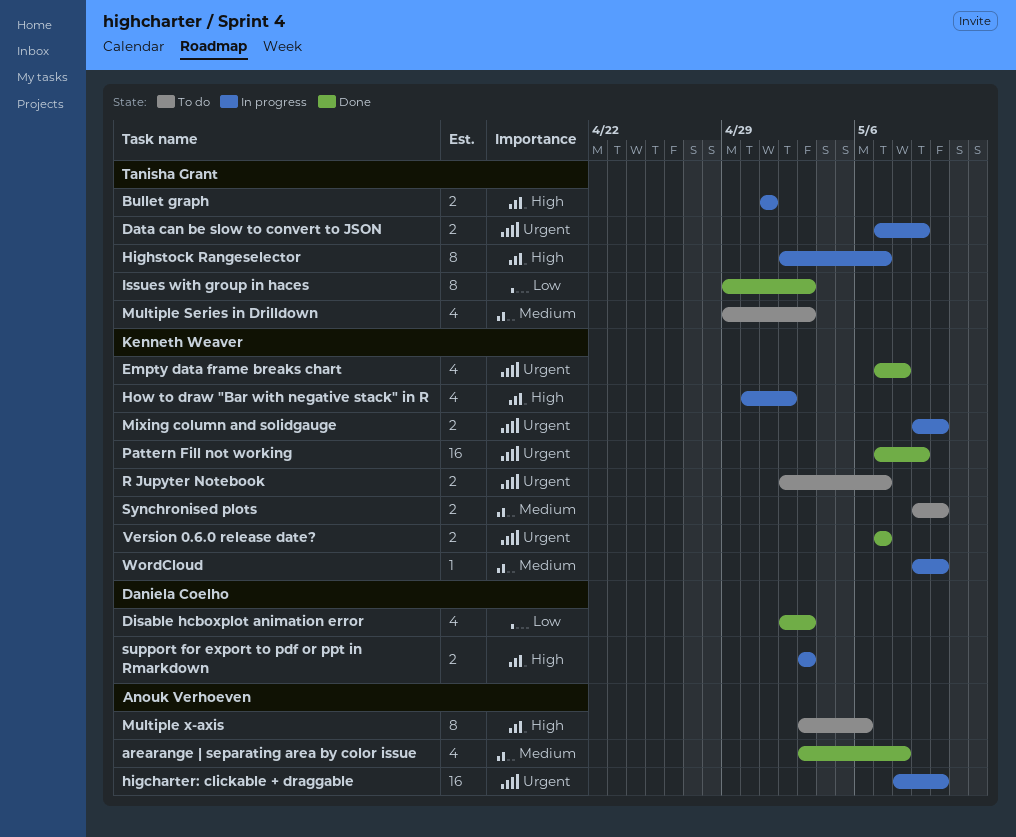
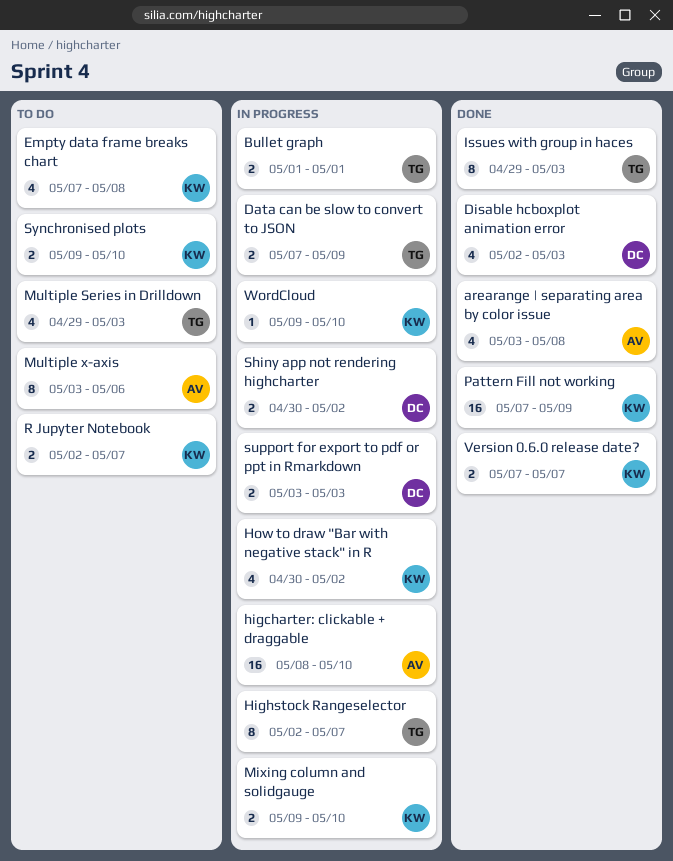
Empty data frame breaks chart, status: Done -> To do
Shiny app not rendering highcharter: none -> present

